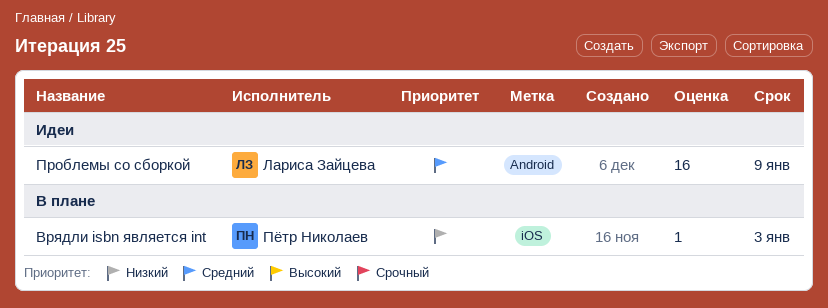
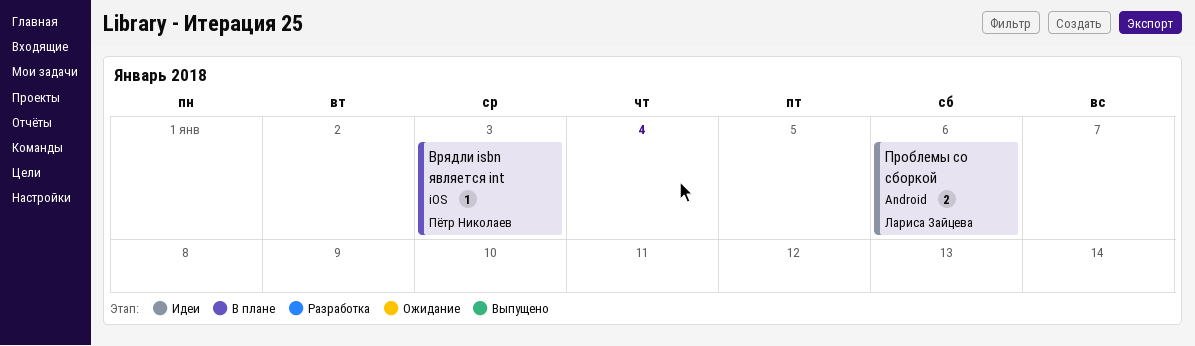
Проблемы со сборкой, estimate: 16 -> 2
Проблемы со сборкой, due: Jan 9 -> Jan 6

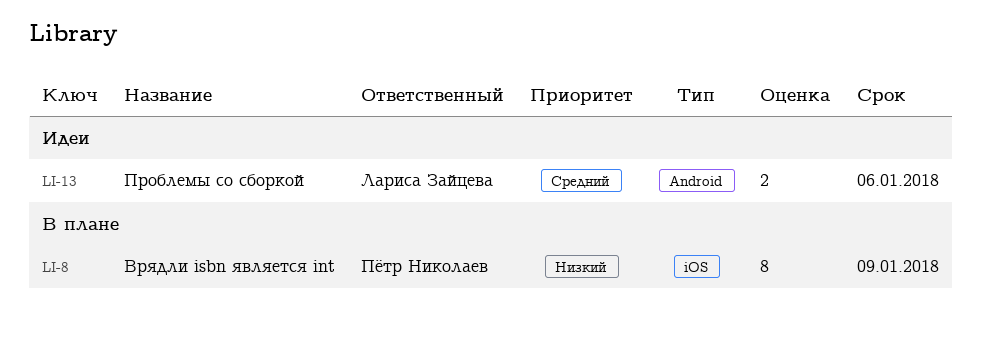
Врядли isbn является int, estimate: 1 -> 8
Врядли isbn является int, due: Jan 3 -> Jan 9

